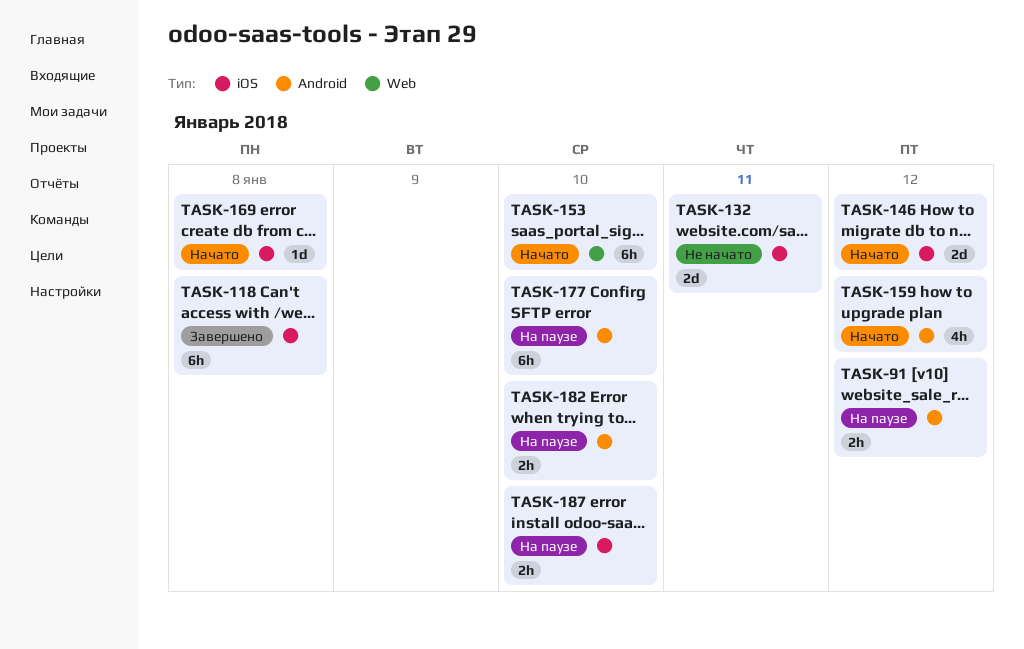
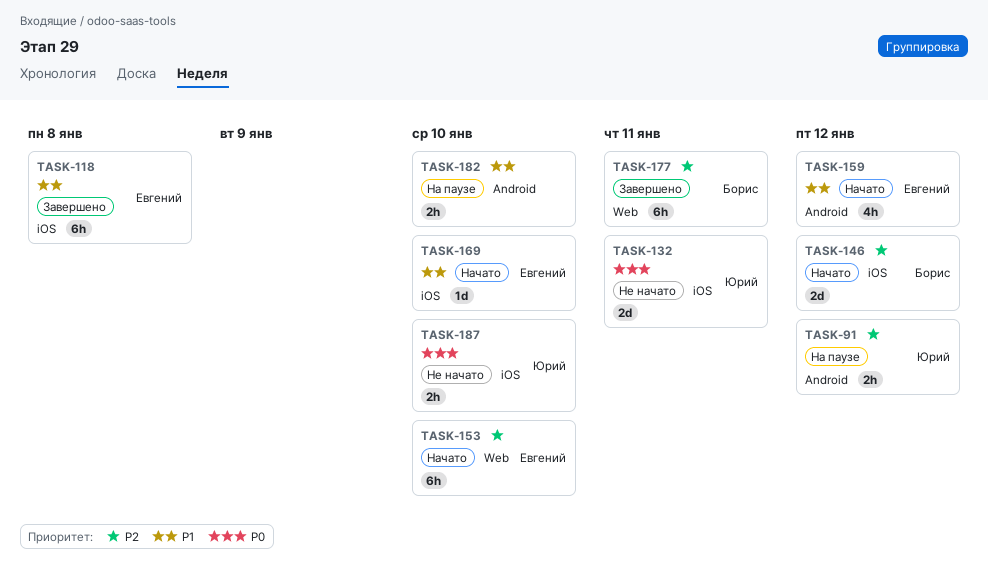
TASK-169, due: Jan 8 -> Jan 10
TASK-177, status: На паузе -> Завершено
TASK-177, label: Android -> Web
TASK-177, due: Jan 10 -> Jan 11
TASK-187, status: На паузе -> Не начато

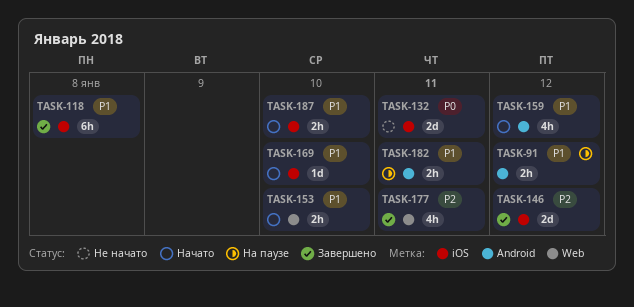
TASK-91, priority: P2 -> P1
TASK-146, status: Начато -> Завершено
TASK-153, priority: P2 -> P1
TASK-153, estimate: 6h -> 2h
TASK-177, estimate: 6h -> 4h
TASK-182, due: Jan 10 -> Jan 11
TASK-187, status: Не начато -> Начато
TASK-187, priority: P0 -> P1

